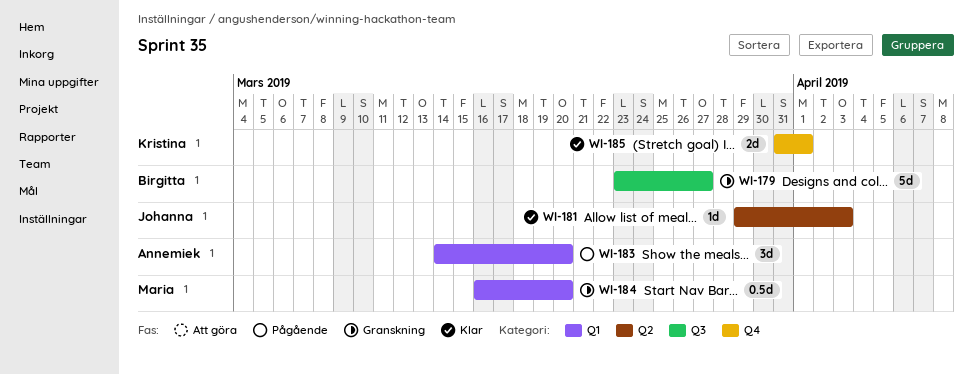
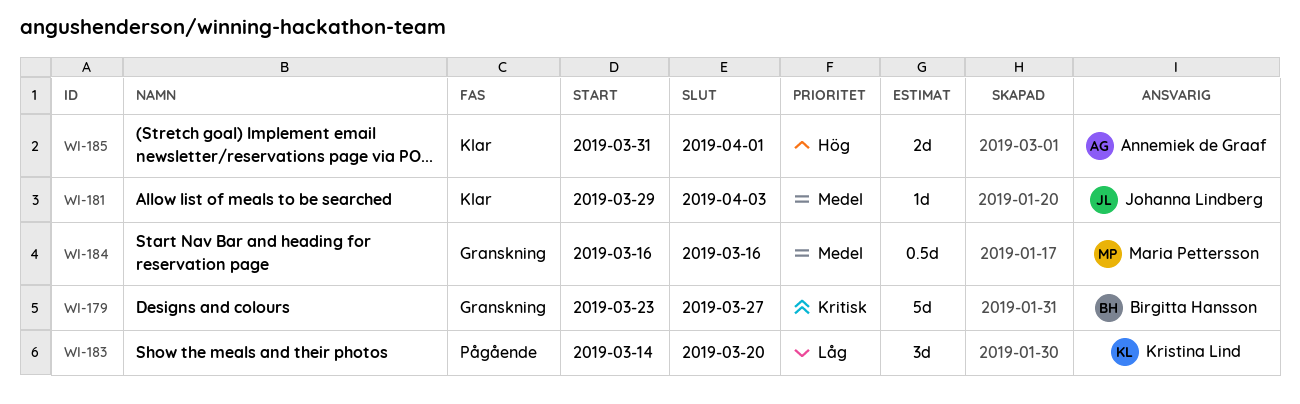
WI-183, owner: Annemiek de Graaf -> Kristina Lind
WI-184, due: Mar 20 -> Mar 16
WI-185, owner: Kristina Lind -> Annemiek de Graaf

